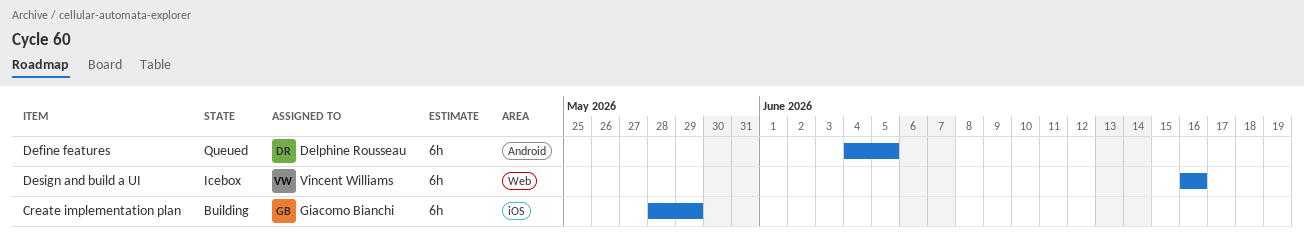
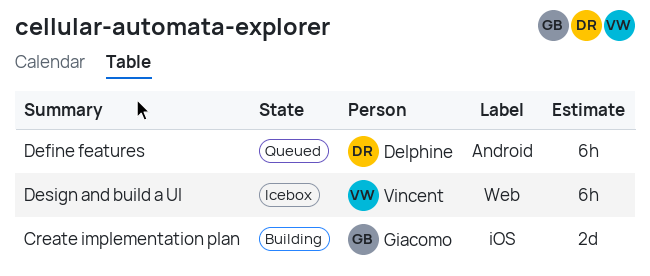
Create implementation plan, estimate: 6h -> 2d

